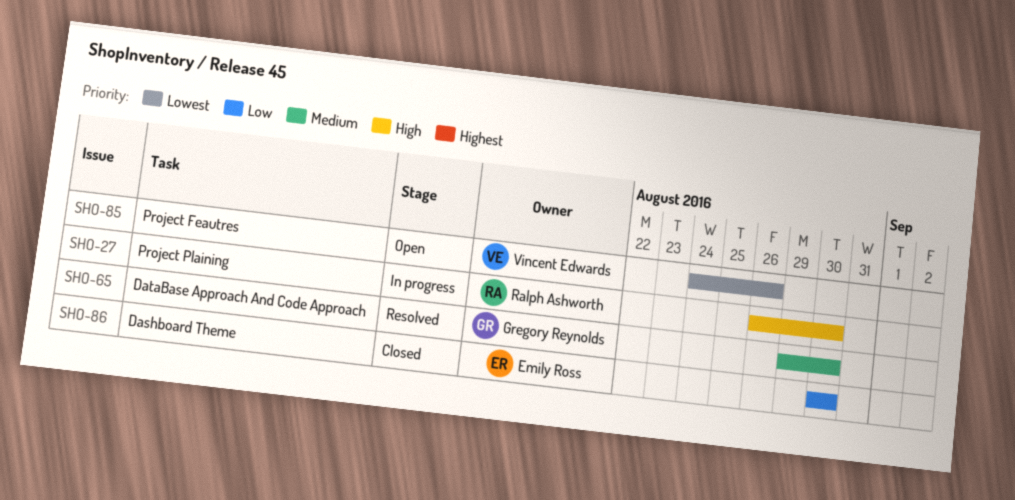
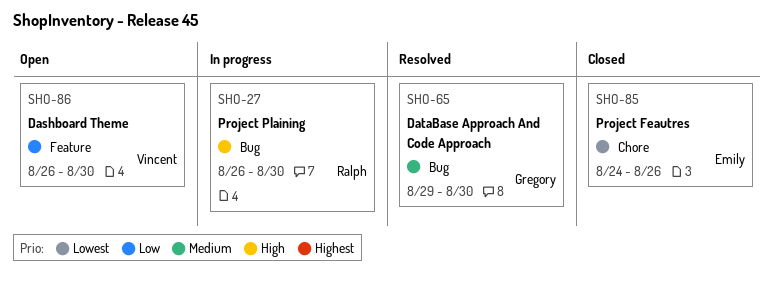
SHO-85, status: Open -> Closed
SHO-85, owner: Vincent Edwards -> Emily Ross
SHO-86, status: Closed -> Open
SHO-86, owner: Emily Ross -> Vincent Edwards
SHO-86, start: Aug 30 -> Aug 26

